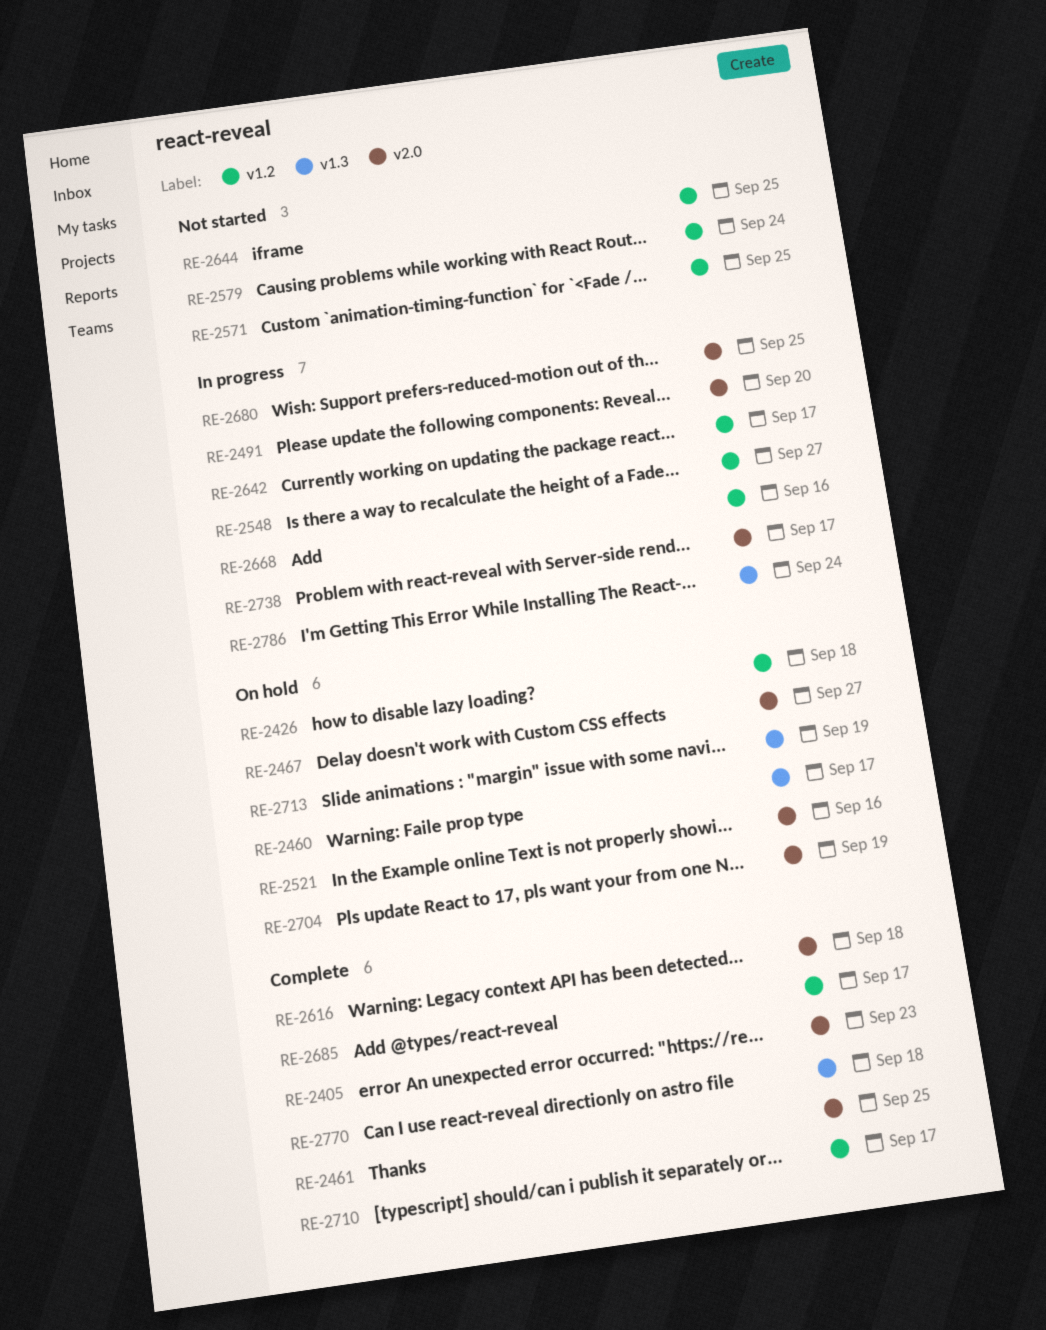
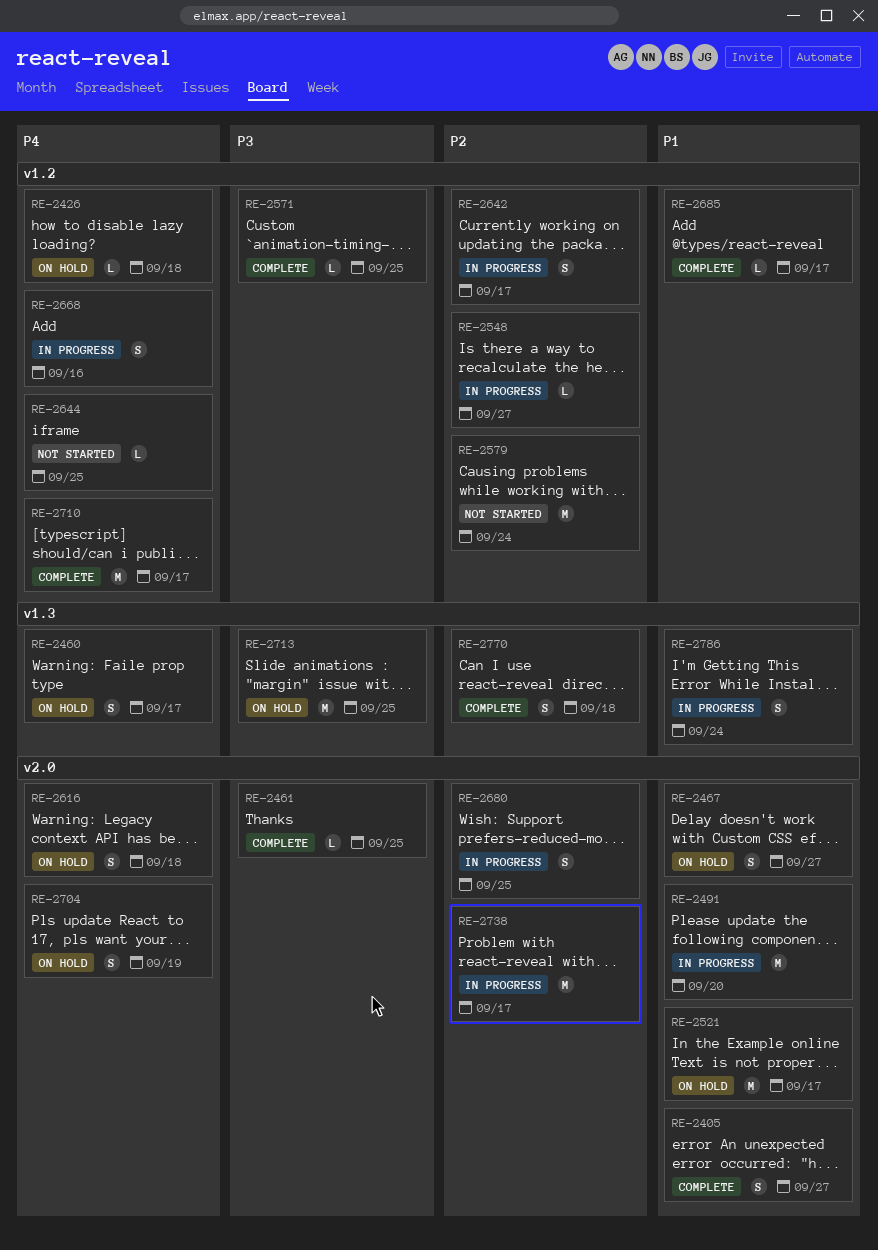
RE-2405, due: Sep 23 -> Sep 27
RE-2521, due: Sep 16 -> Sep 17
RE-2571, status: Not started -> Complete
RE-2616, status: Complete -> On hold
RE-2713, due: Sep 19 -> Sep 25

